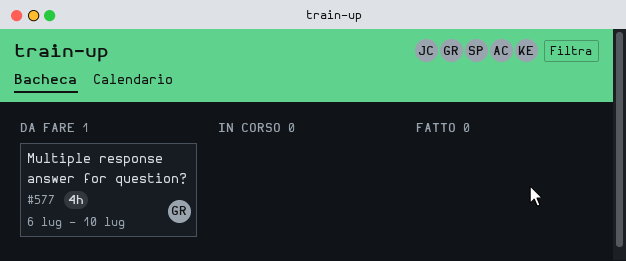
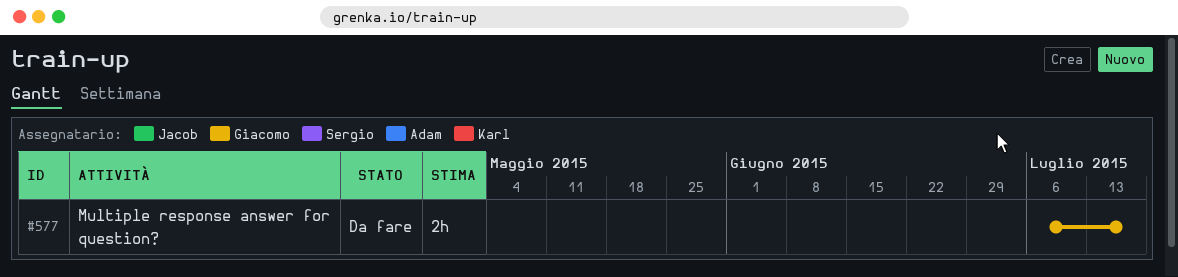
#577, estimate: 4h -> 2h
#577, due: Jul 10 -> Jul 17

